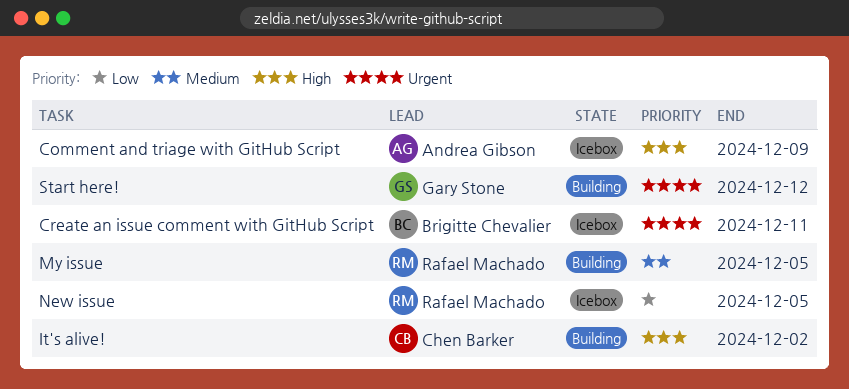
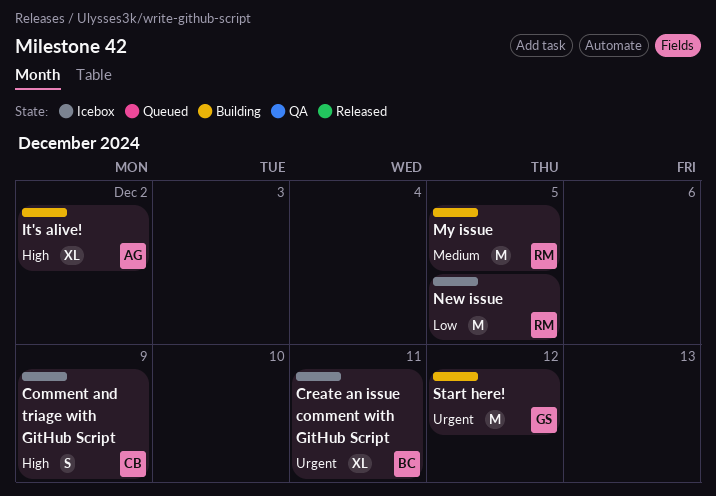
Comment and triage with GitHub Script, owner: Andrea Gibson -> Chen Barker
It's alive!, owner: Chen Barker -> Andrea Gibson

